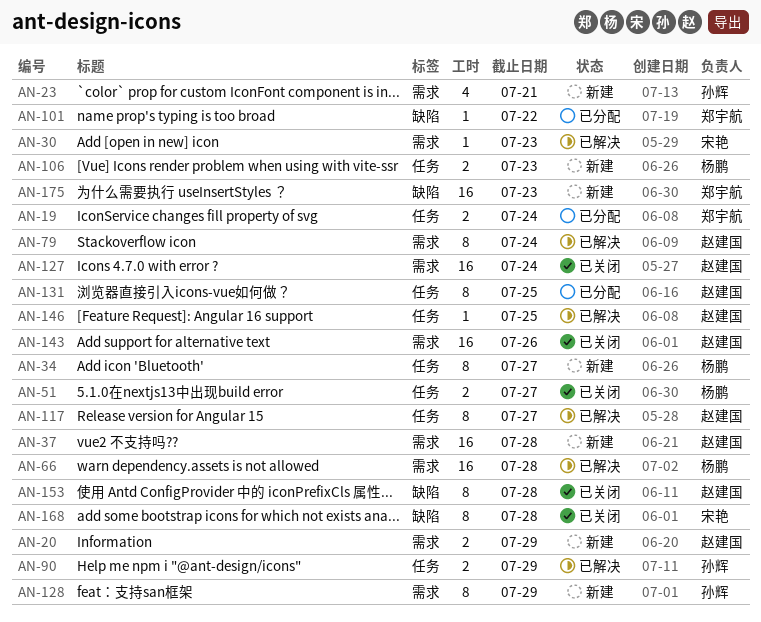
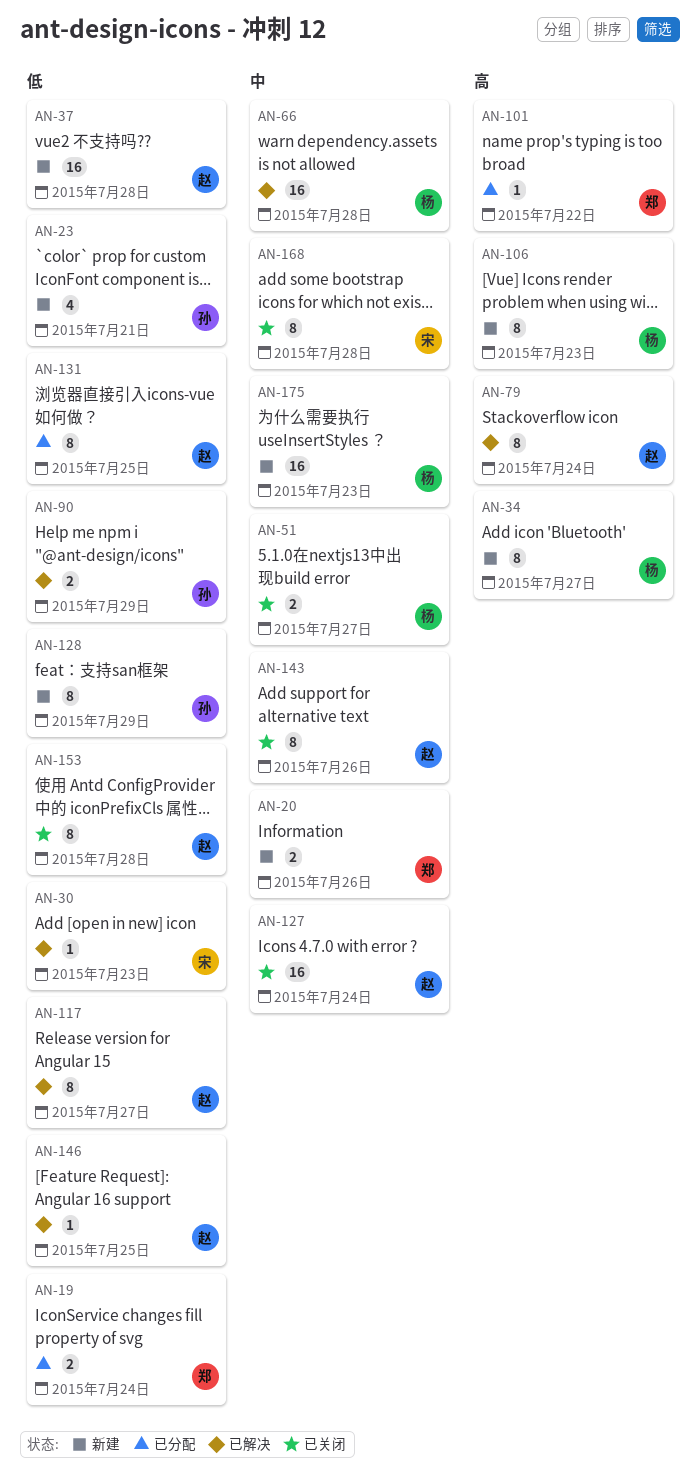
AN-20, owner: 赵建国 -> 郑宇航
AN-20, due: Jul 29 -> Jul 26
AN-106, estimate: 2 -> 8
AN-143, estimate: 16 -> 8
AN-175, owner: 郑宇航 -> 杨鹏

